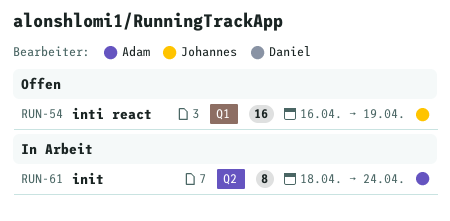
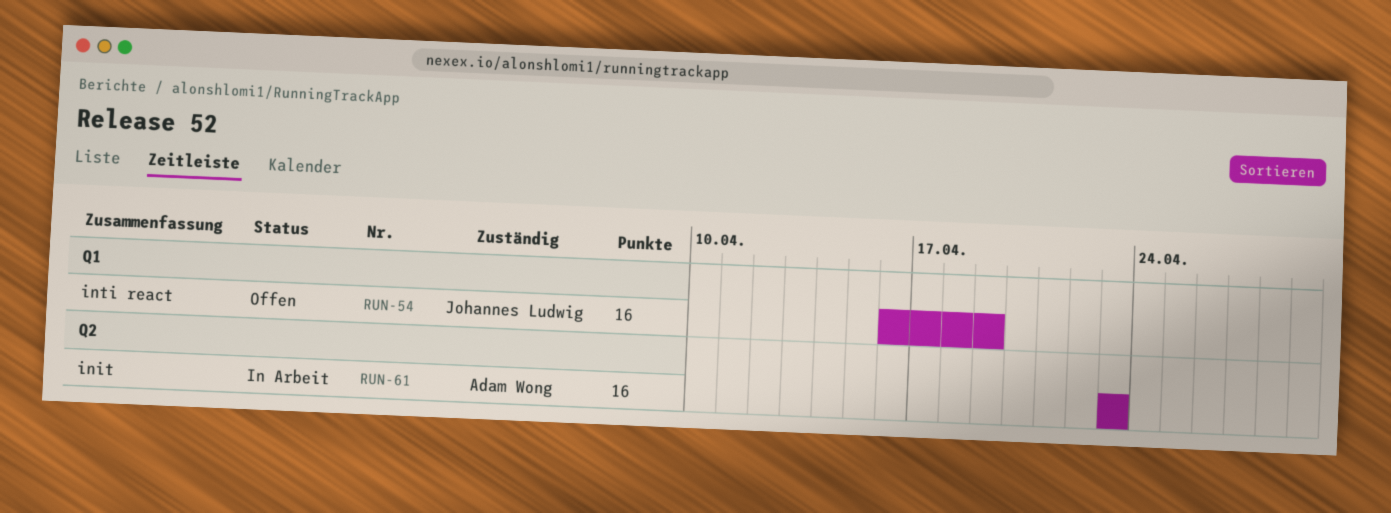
RUN-61, estimate: 8 -> 16
RUN-61, start: Apr 18 -> Apr 23
RUN-61, due: Apr 24 -> Apr 23

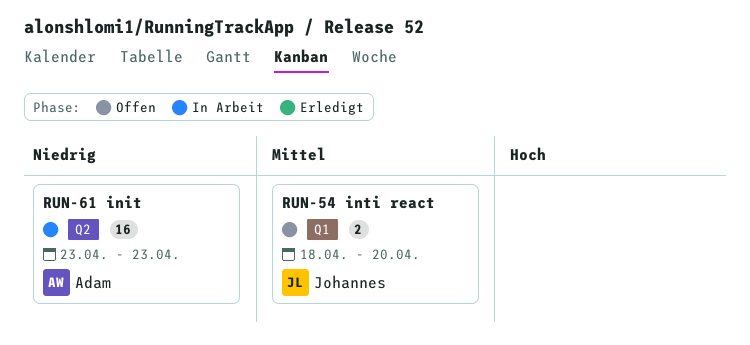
RUN-54, estimate: 16 -> 2
RUN-54, start: Apr 16 -> Apr 18
RUN-54, due: Apr 19 -> Apr 20

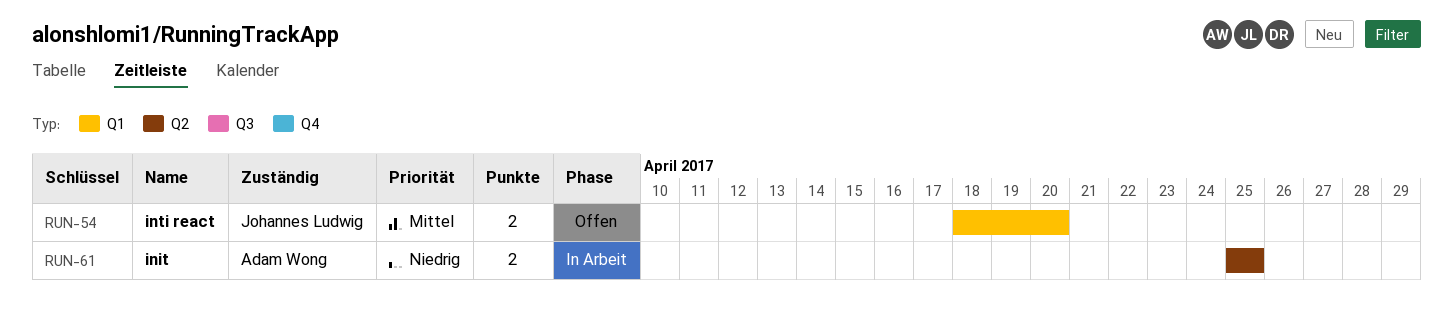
RUN-61, estimate: 16 -> 2
RUN-61, start: Apr 23 -> Apr 25
RUN-61, due: Apr 23 -> Apr 25

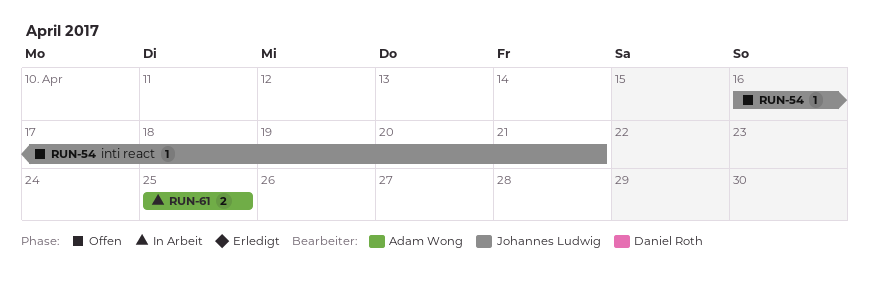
RUN-54, estimate: 2 -> 1
RUN-54, start: Apr 18 -> Apr 16
RUN-54, due: Apr 20 -> Apr 21

